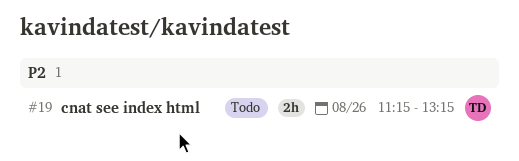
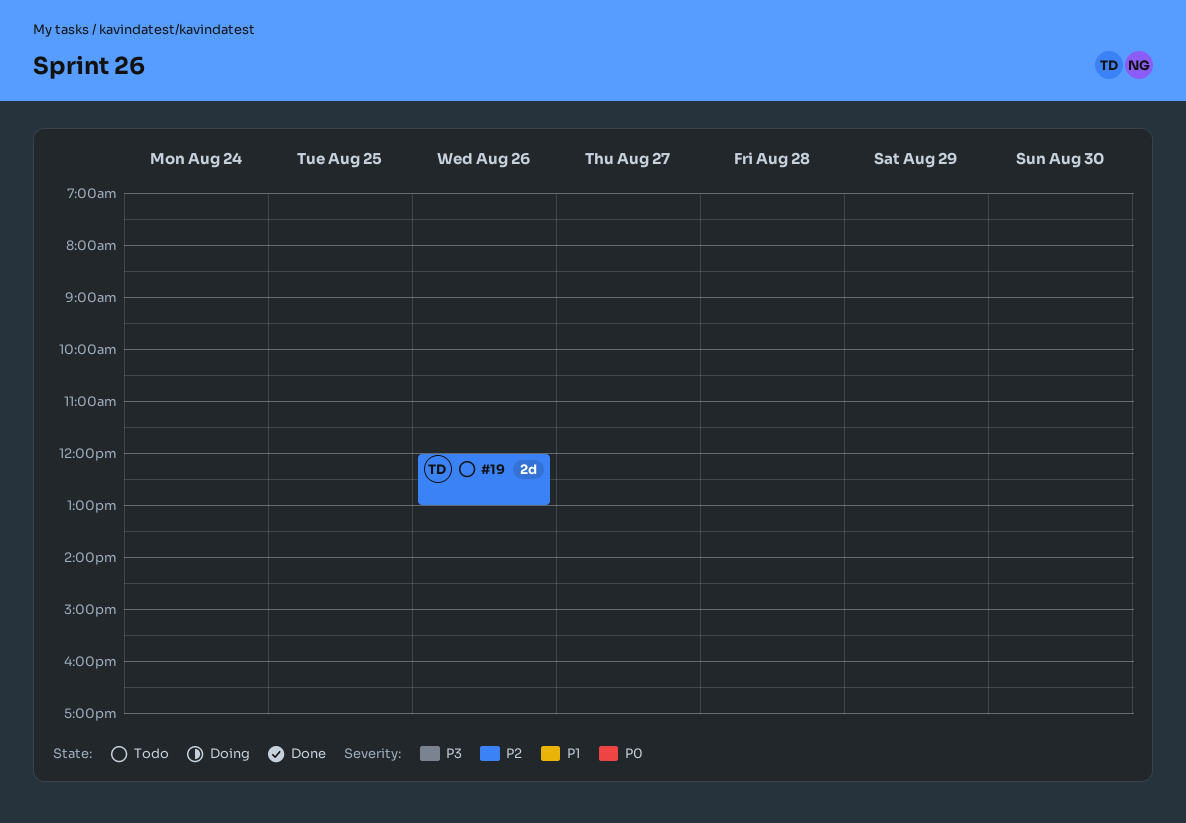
#19, estimate: 2h -> 2d
#19, begins: 11:15 -> 12:00
#19, ends: 13:15 -> 13:00

